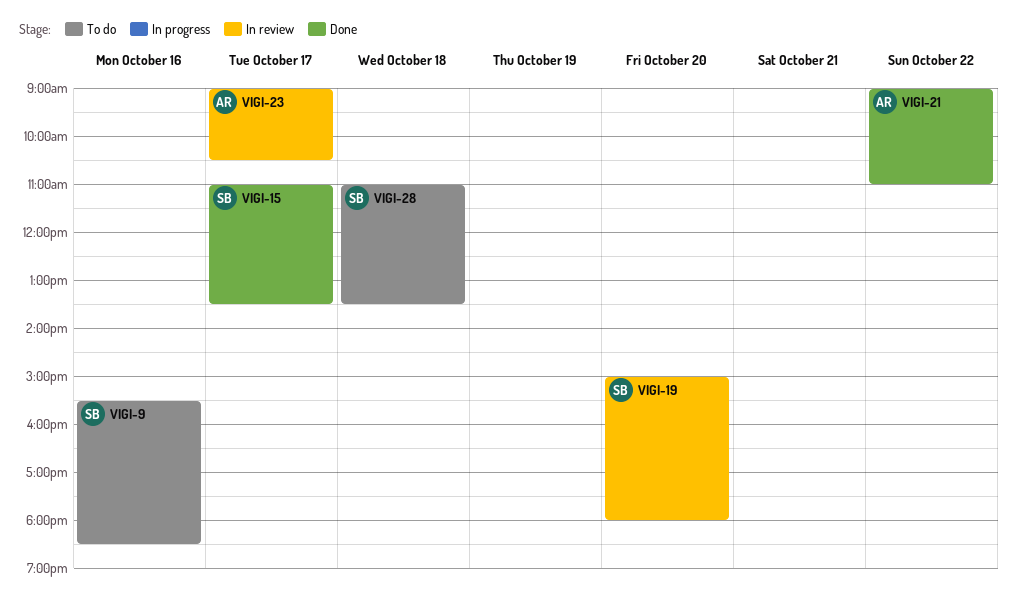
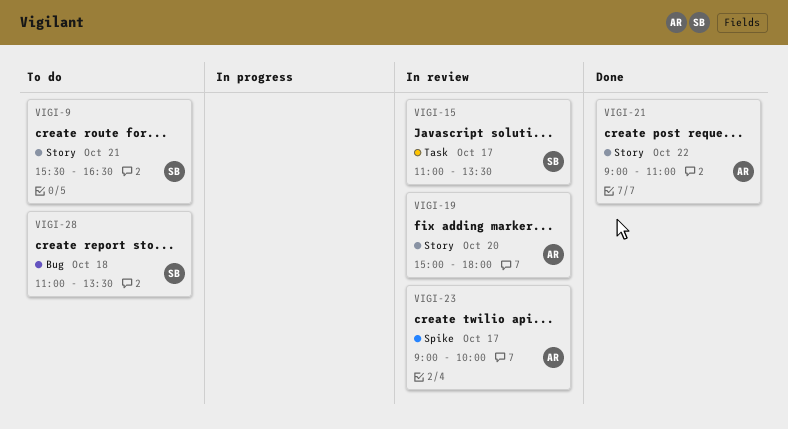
VIGI-9, day: Oct 16 -> Oct 21
VIGI-9, ends: 18:30 -> 16:30
VIGI-15, status: Done -> In review
VIGI-19, owner: SB -> AR
VIGI-23, ends: 10:30 -> 10:00

